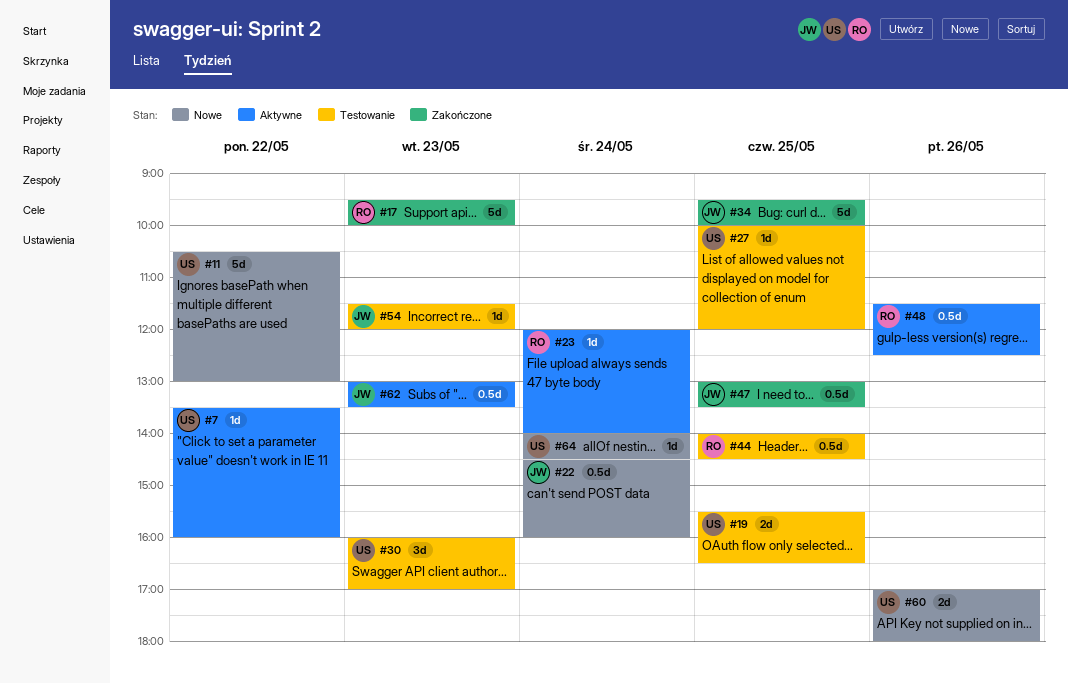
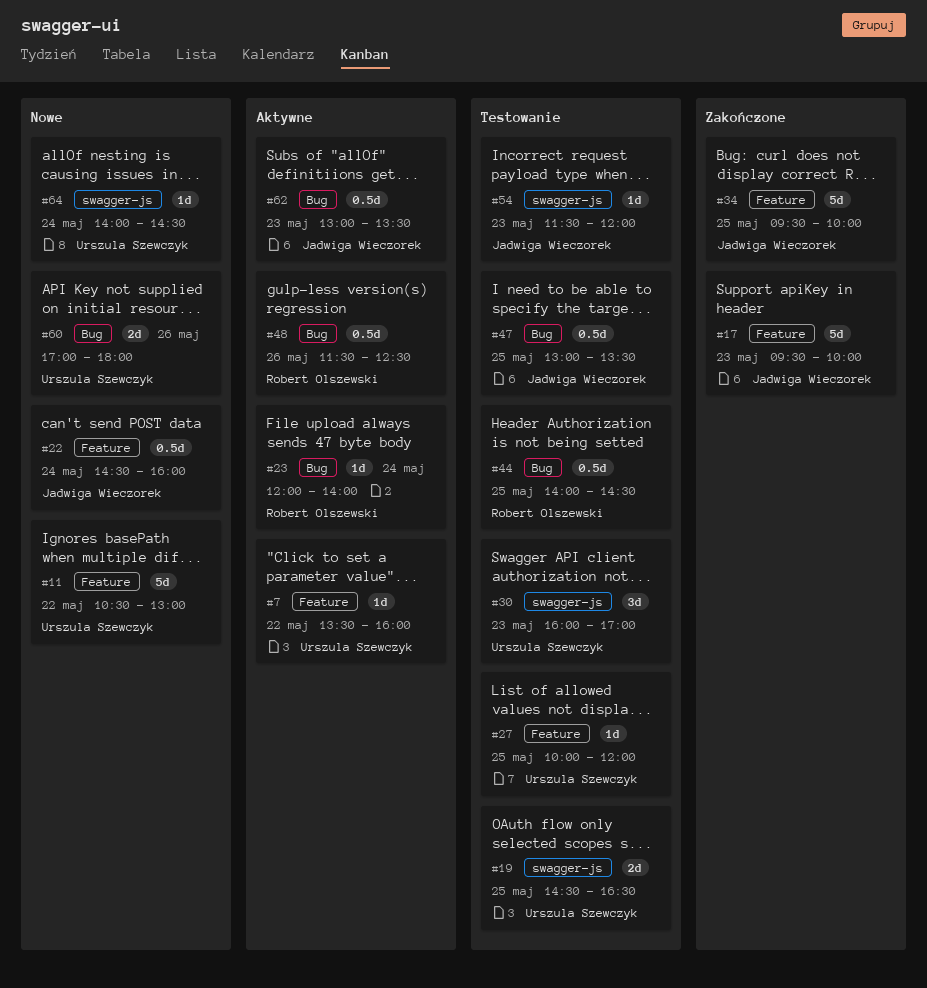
#17, owner: Robert Olszewski -> Jadwiga Wieczorek
#19, begins: 15:30 -> 14:30
#47, status: Zakończone -> Testowanie

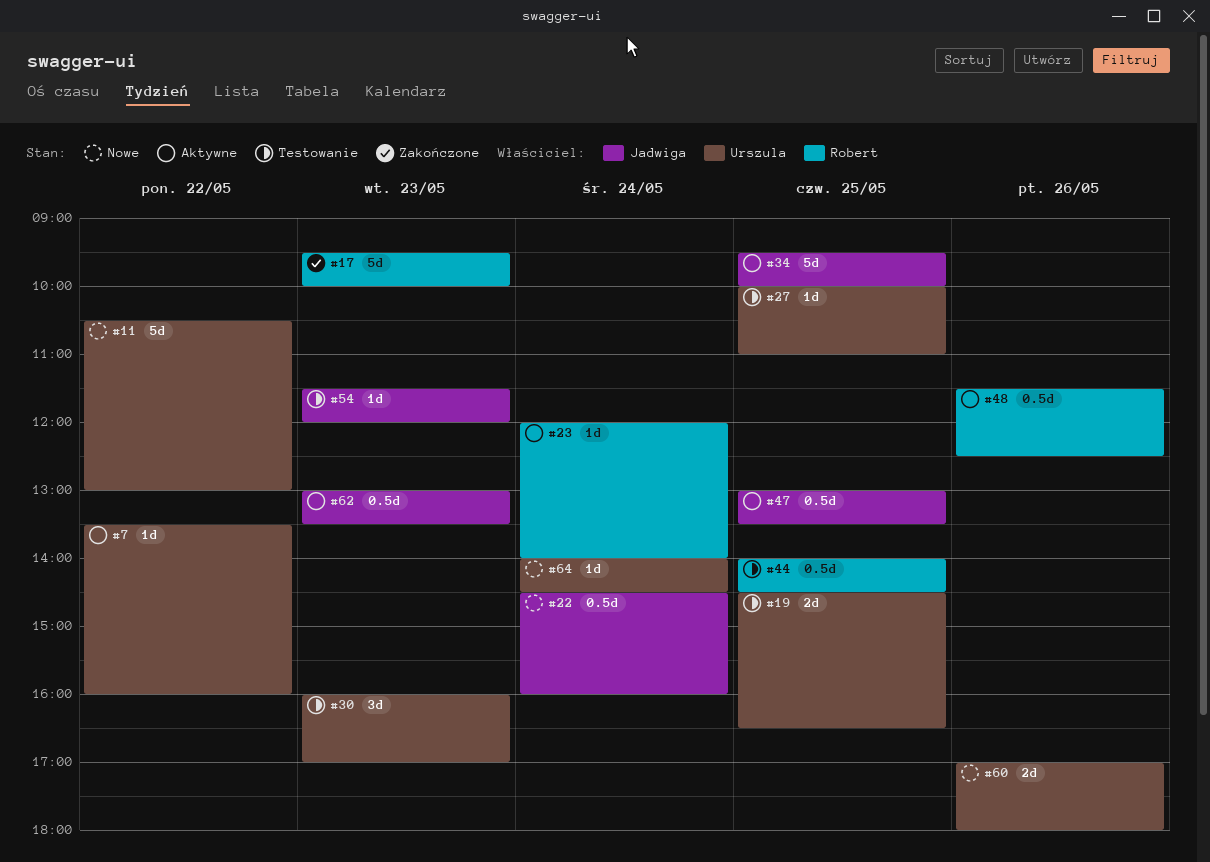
#17, owner: Jadwiga Wieczorek -> Robert Olszewski
#27, ends: 12:00 -> 11:00
#34, status: Zakończone -> Aktywne
#47, status: Testowanie -> Aktywne

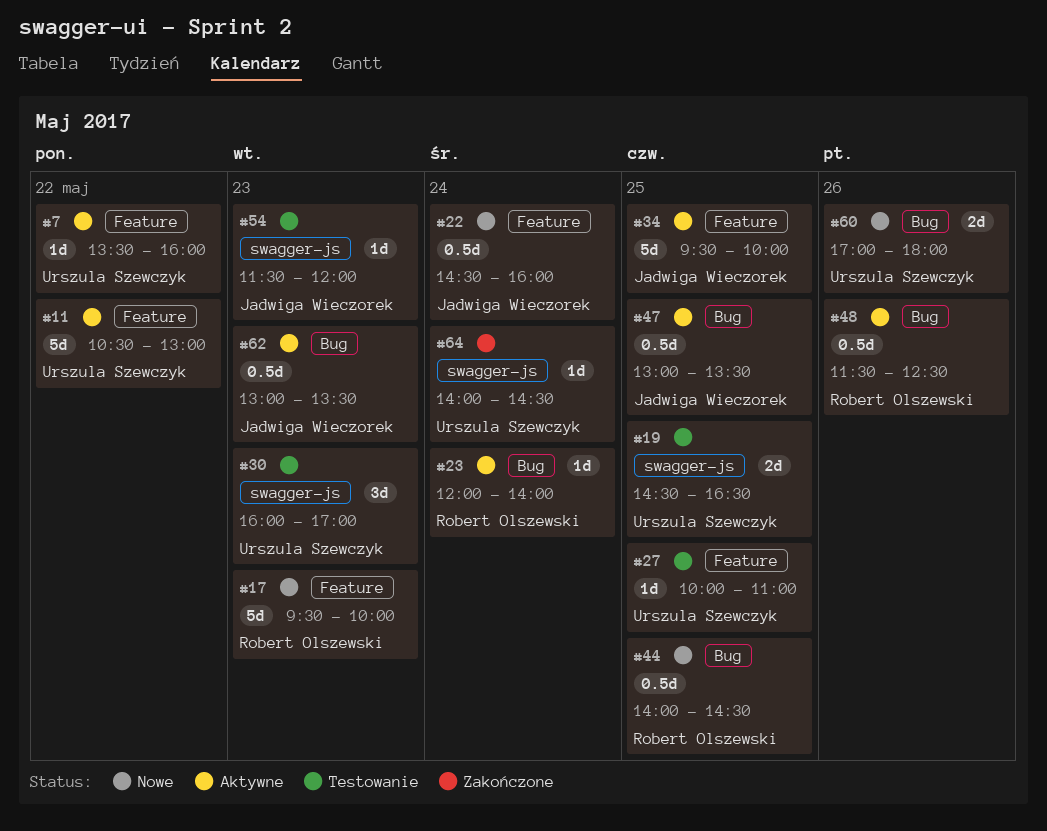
#11, status: Nowe -> Aktywne
#17, status: Zakończone -> Nowe
#44, status: Testowanie -> Nowe
#64, status: Nowe -> Zakończone

